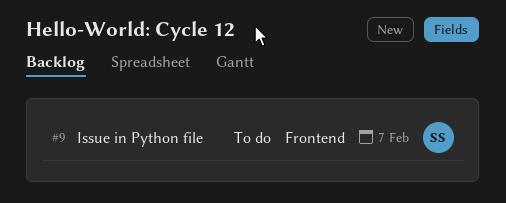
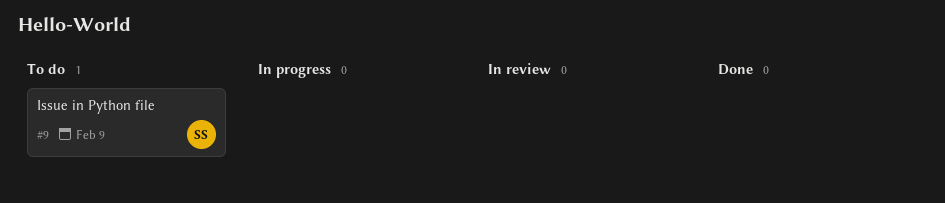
#9, due: Feb 7 -> Feb 9

